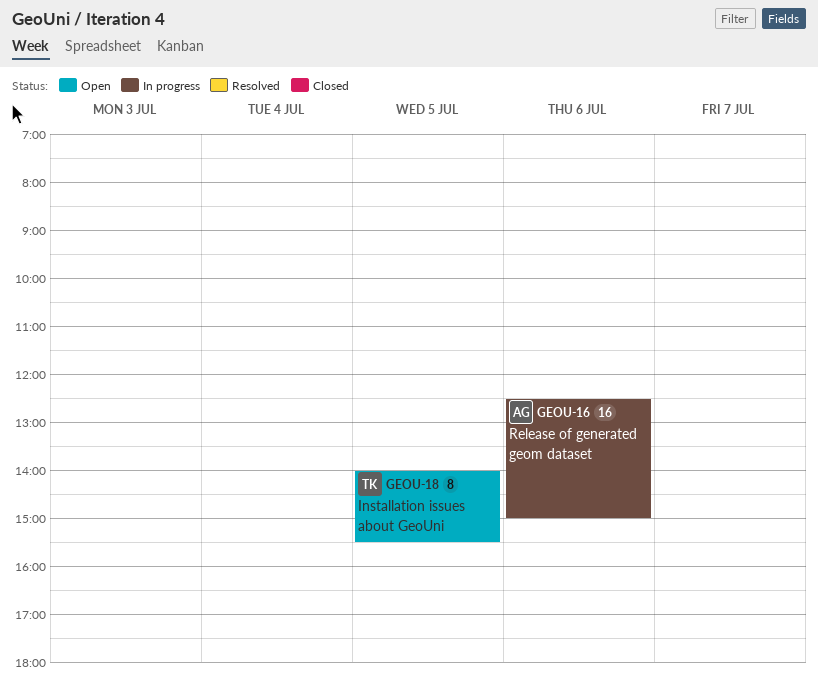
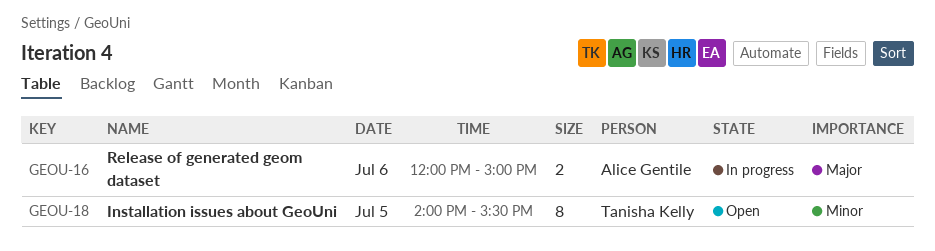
GEOU-16, estimate: 16 -> 2
GEOU-16, begins: 12:30 -> 12:00

